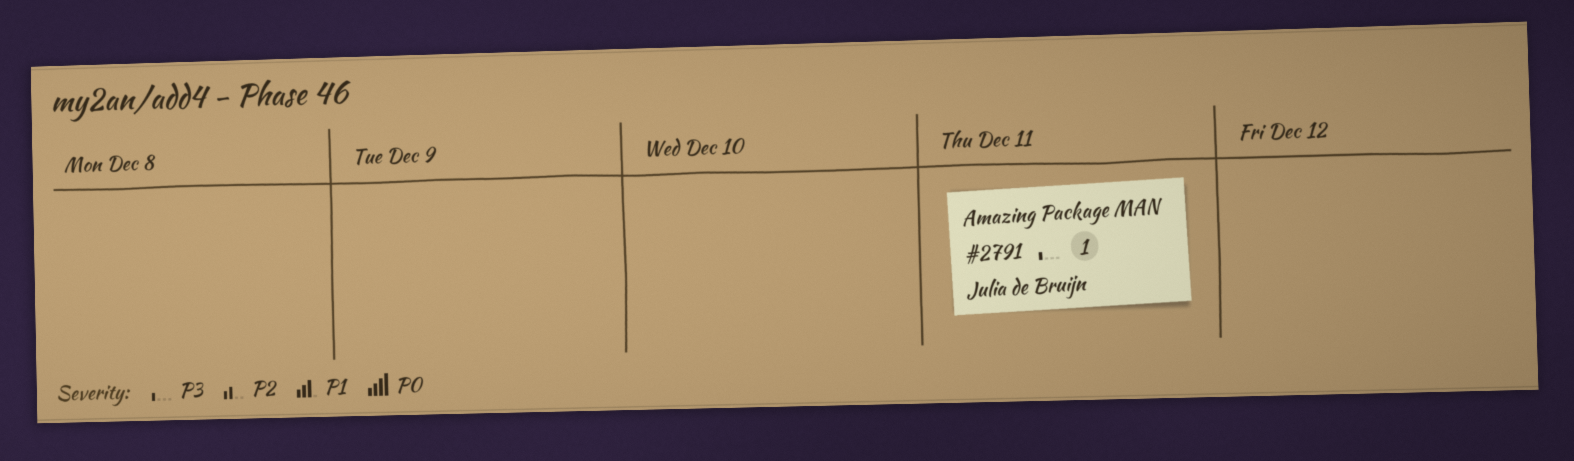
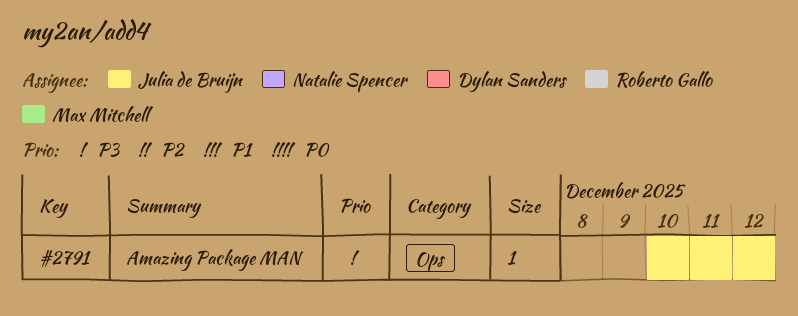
#2791, due: Dec 11 -> Dec 12

